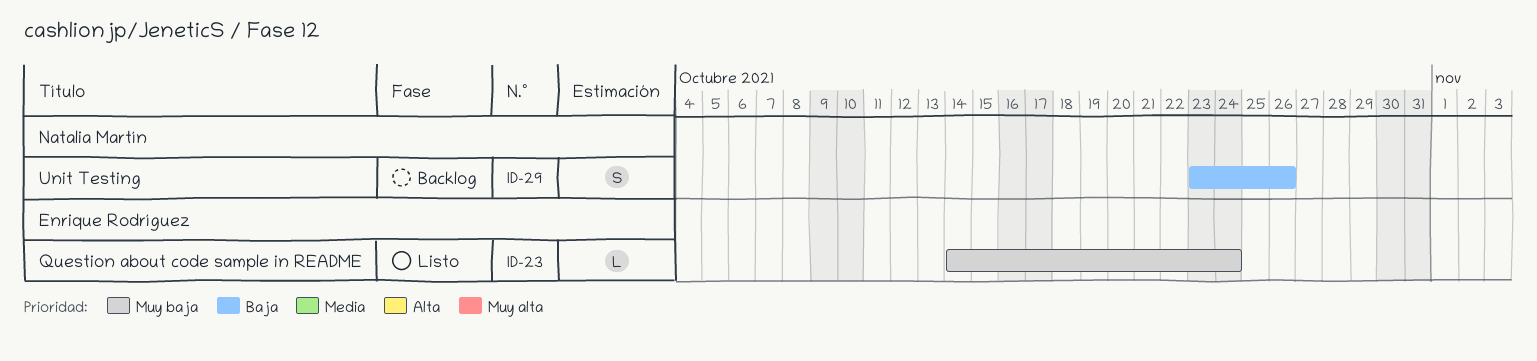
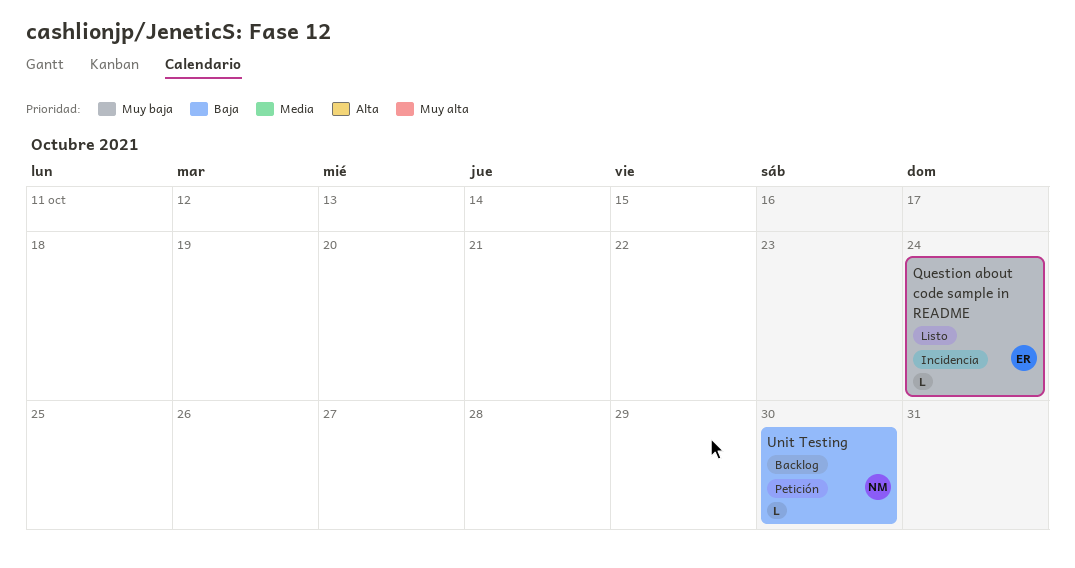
Unit Testing, estimate: S -> L
Unit Testing, due: Oct 26 -> Oct 30

